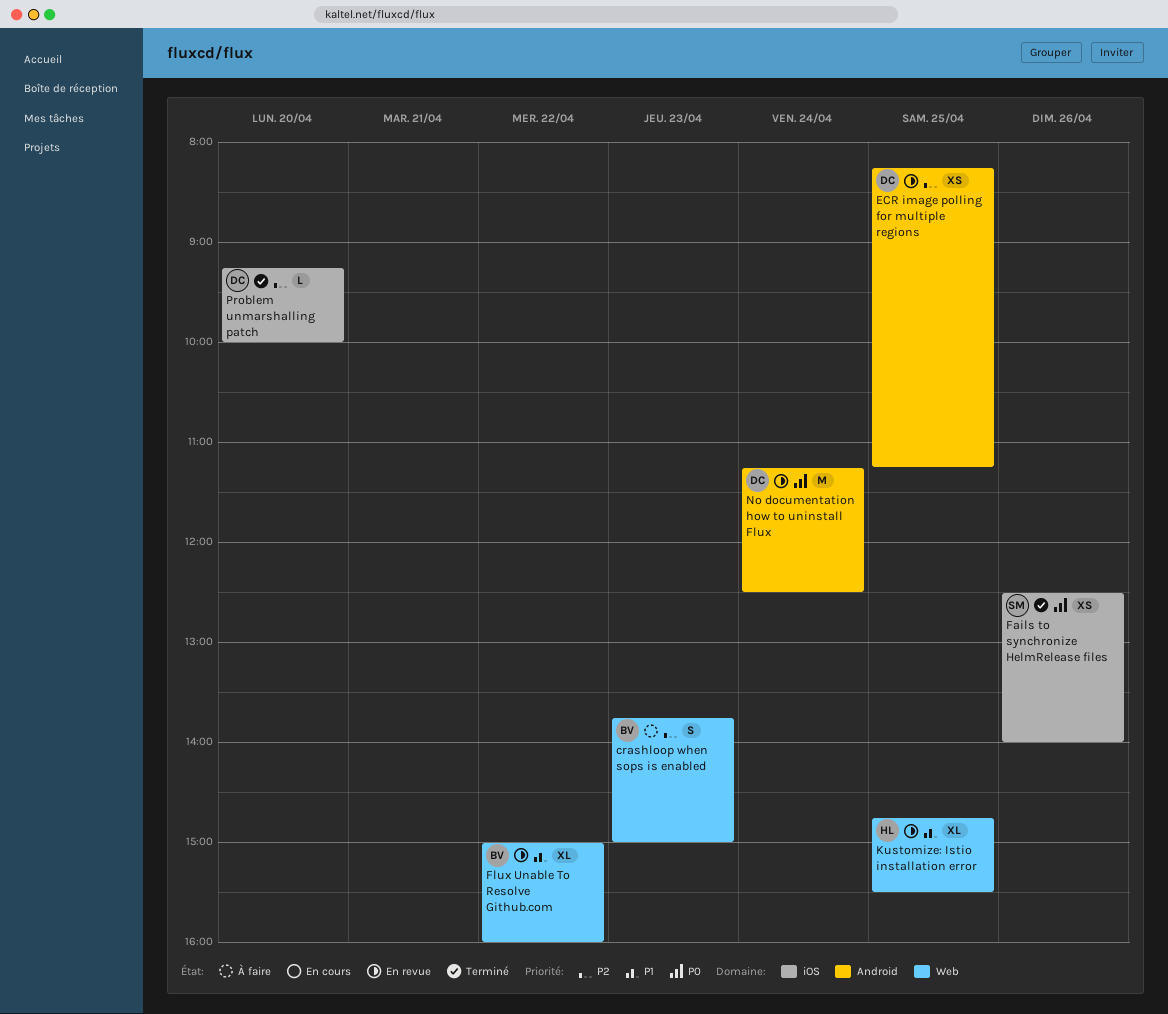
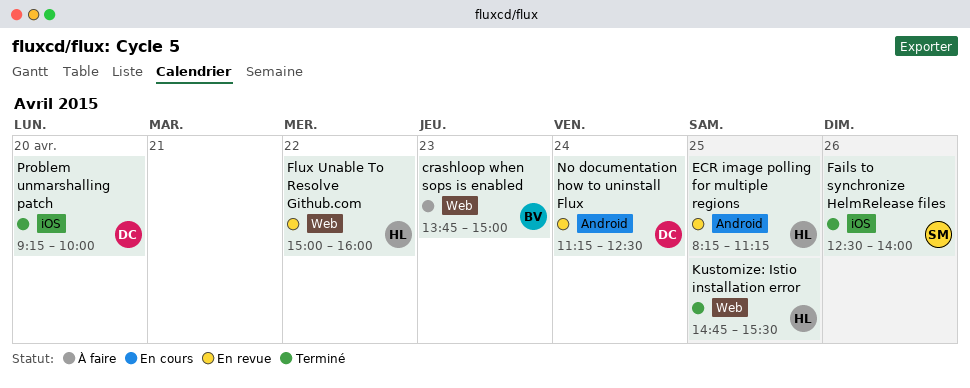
ECR image polling for multiple regions, owner: DC -> HL
Flux Unable To Resolve Github.com, owner: BV -> HL
Kustomize: Istio installation error, status: En revue -> Terminé

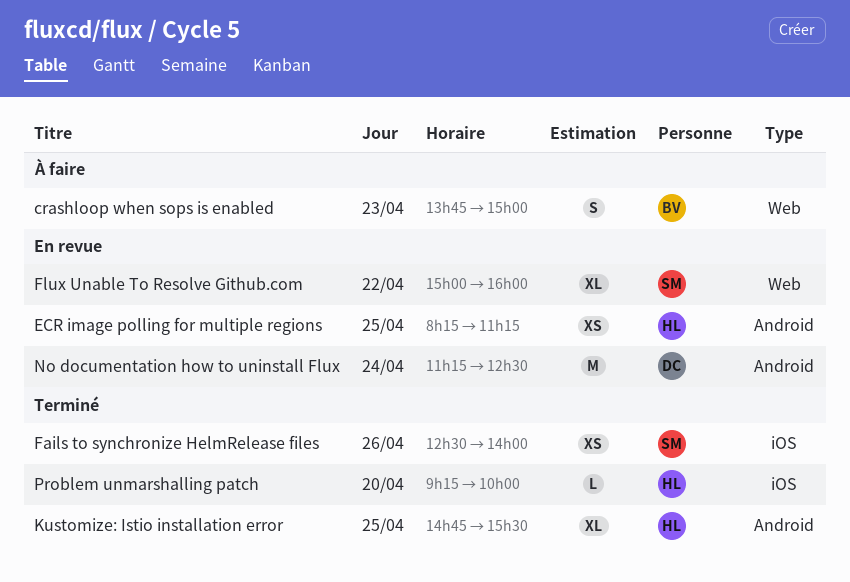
Flux Unable To Resolve Github.com, owner: HL -> SM
Kustomize: Istio installation error, label: Web -> Android
Problem unmarshalling patch, owner: DC -> HL

